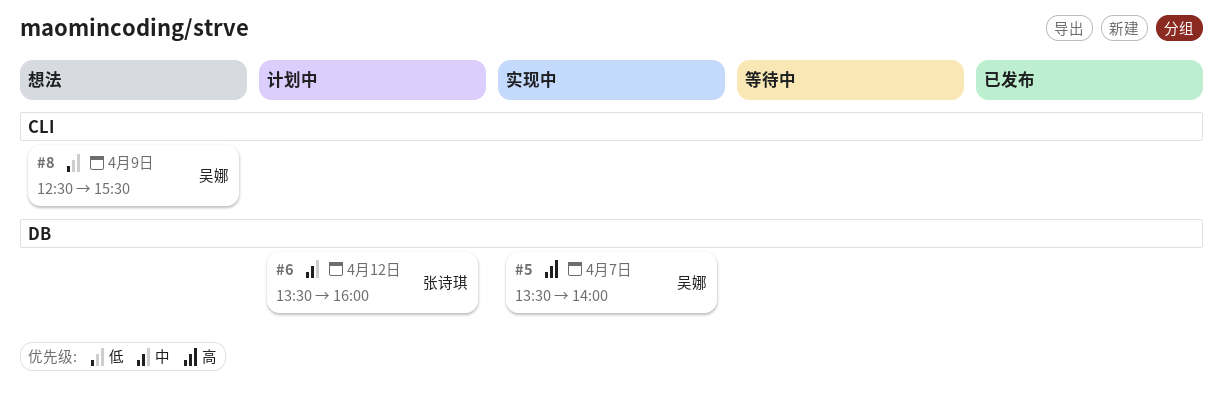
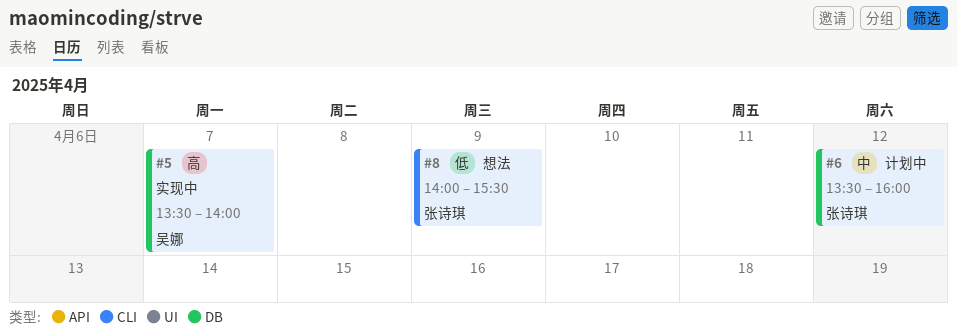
#8, owner: 吴娜 -> 张诗琪
#8, begins: 12:30 -> 14:00

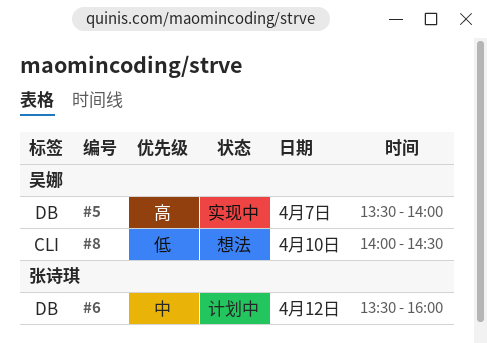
#8, owner: 张诗琪 -> 吴娜
#8, day: Apr 9 -> Apr 10
#8, ends: 15:30 -> 14:30

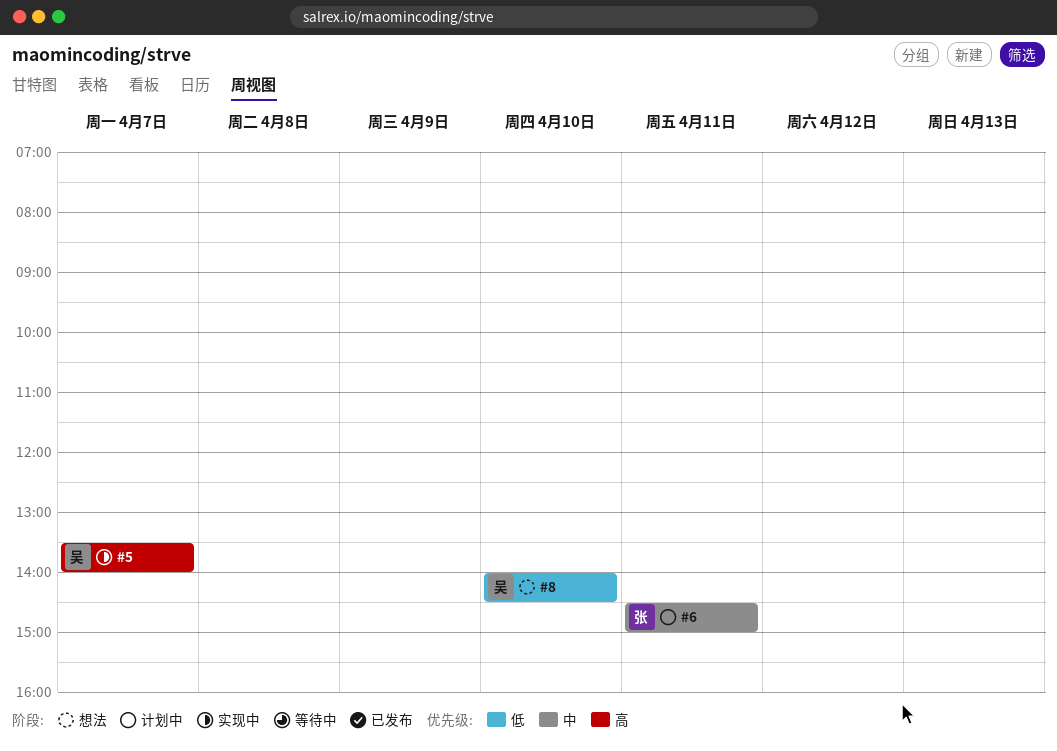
#6, day: Apr 12 -> Apr 11
#6, begins: 13:30 -> 14:30
#6, ends: 16:00 -> 15:00

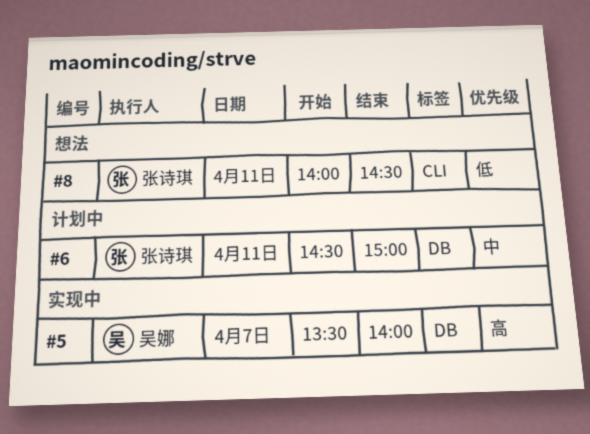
#8, owner: 吴娜 -> 张诗琪
#8, day: Apr 10 -> Apr 11

